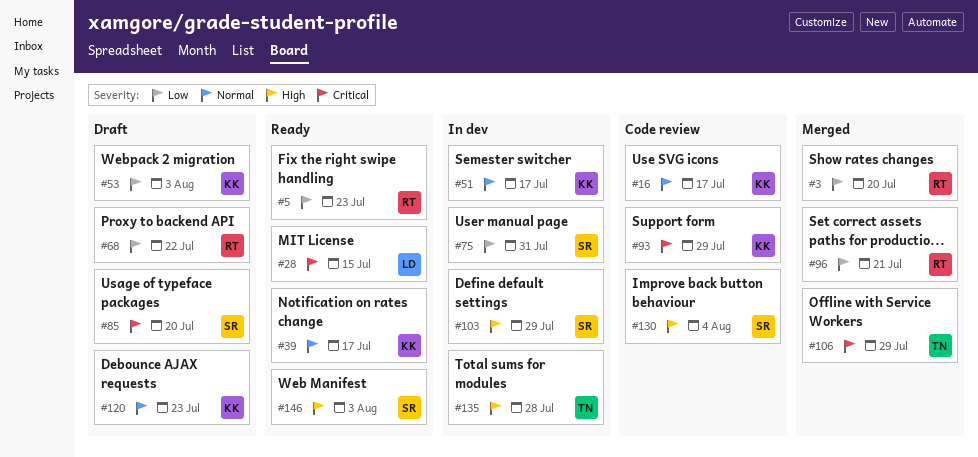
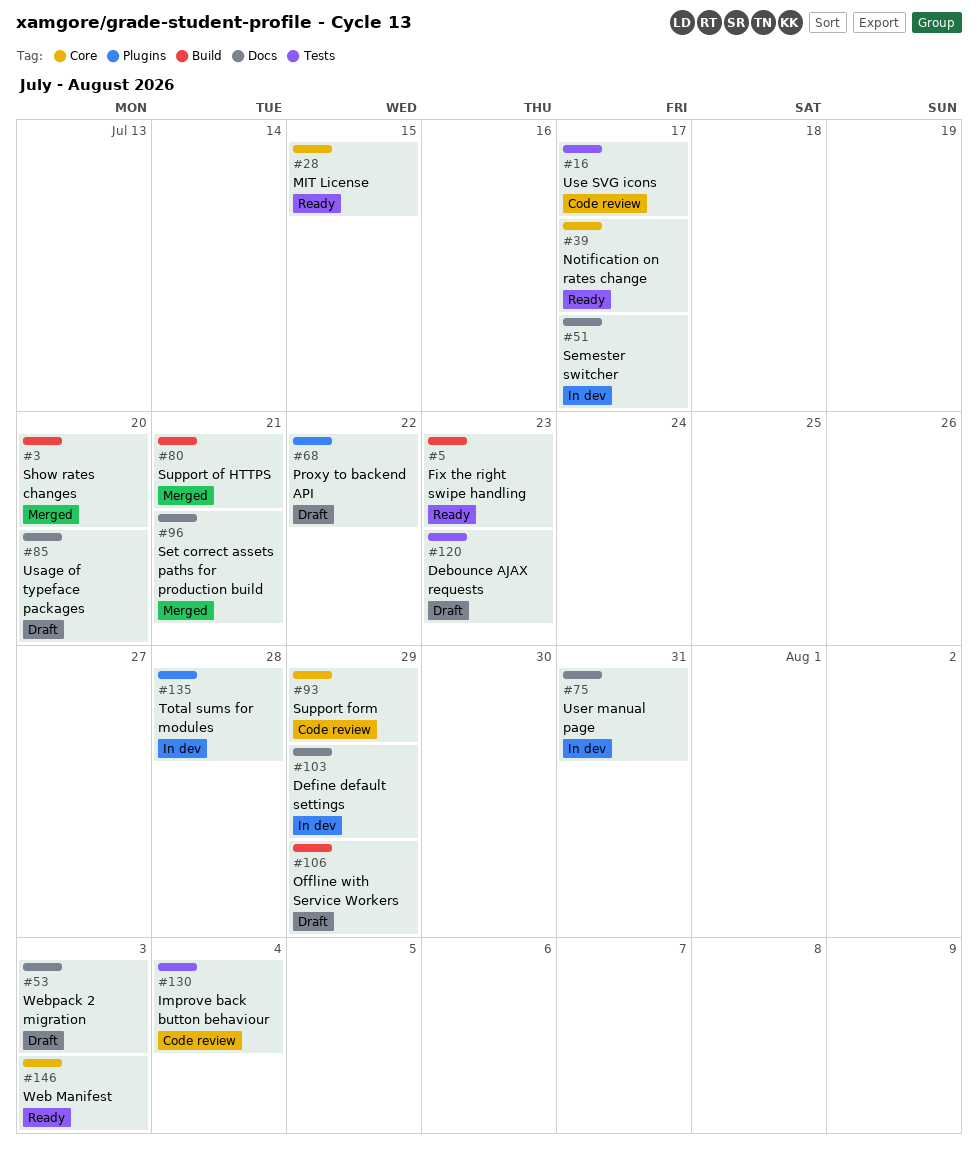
#80: none -> present
#106, status: Merged -> Draft

